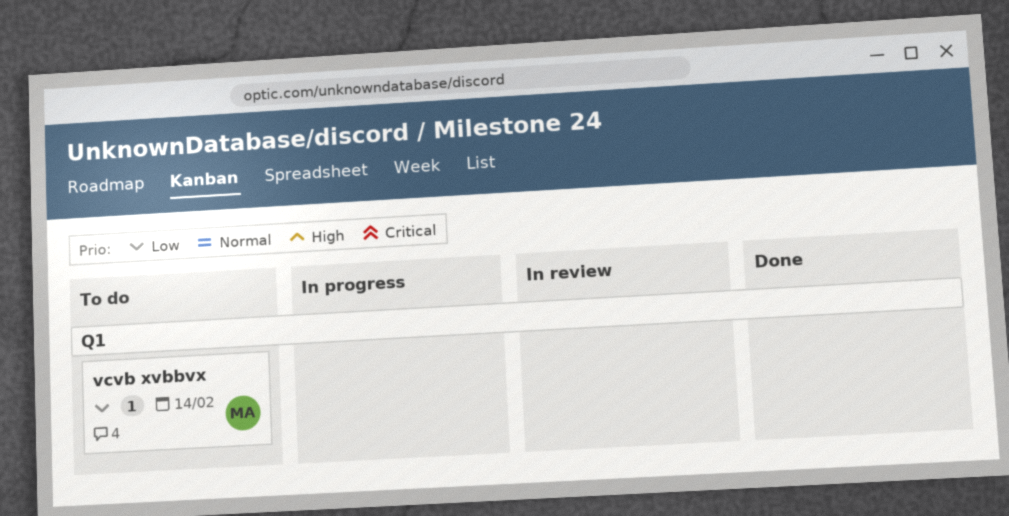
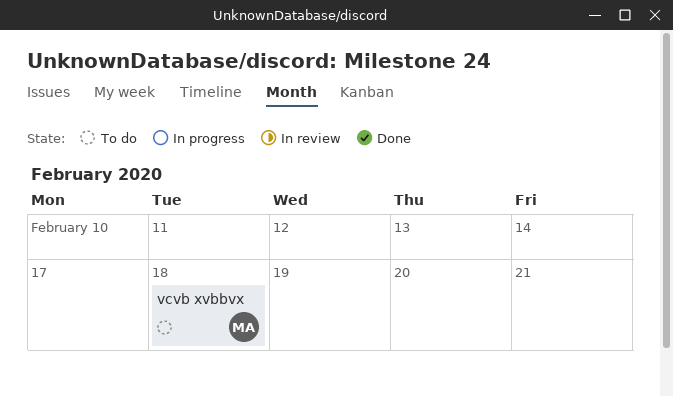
vcvb xvbbvx, due: Feb 14 -> Feb 18

